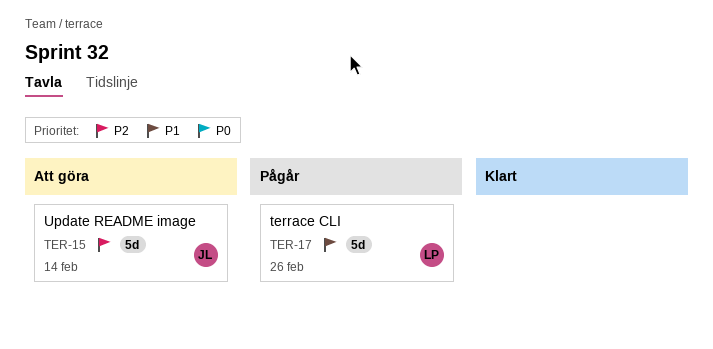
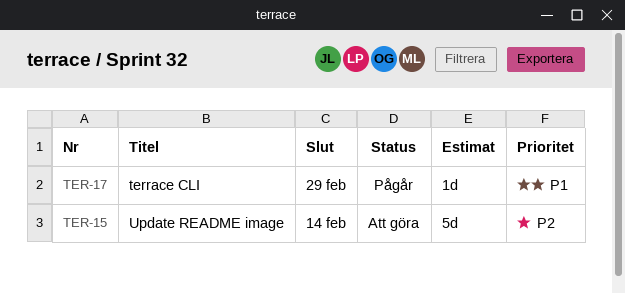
TER-17, estimate: 5d -> 1d
TER-17, due: Feb 26 -> Feb 29

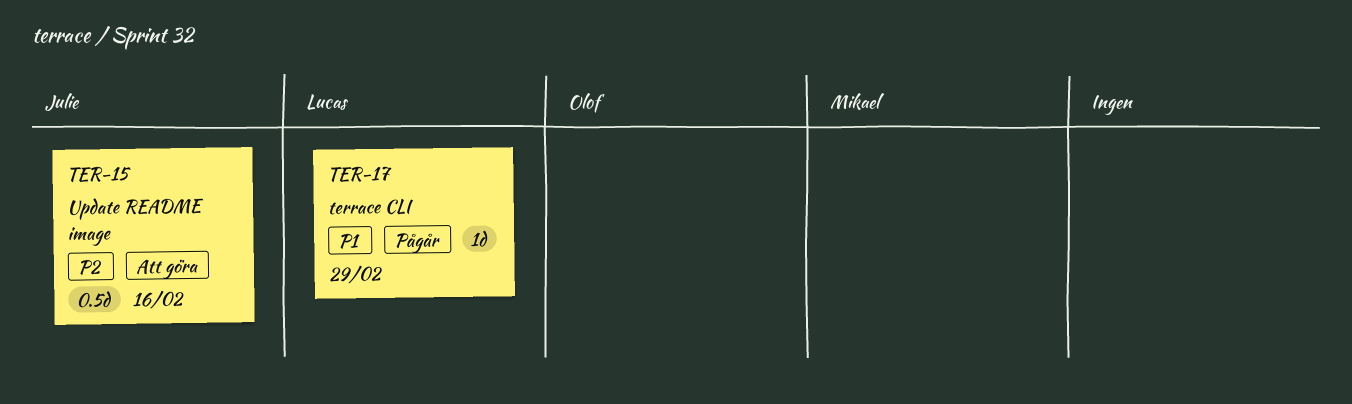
TER-15, estimate: 5d -> 0.5d
TER-15, due: Feb 14 -> Feb 16

